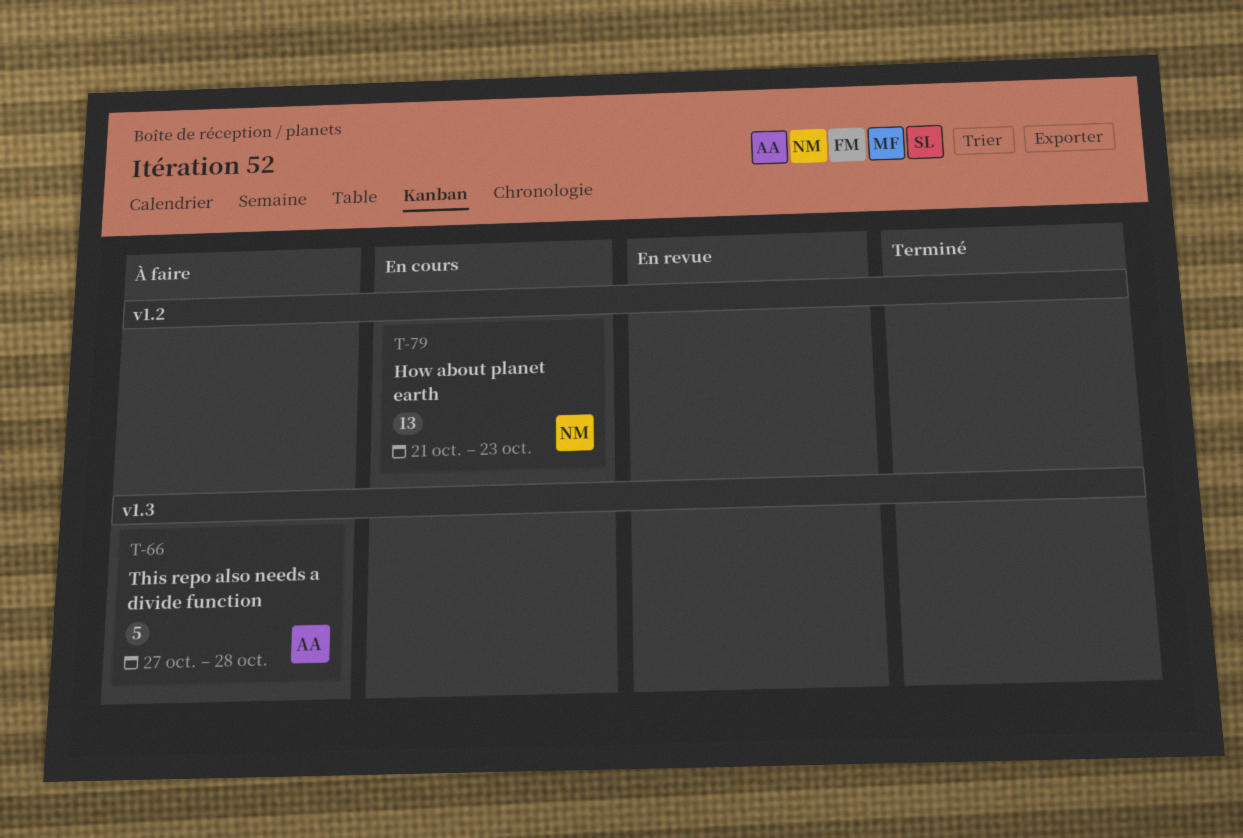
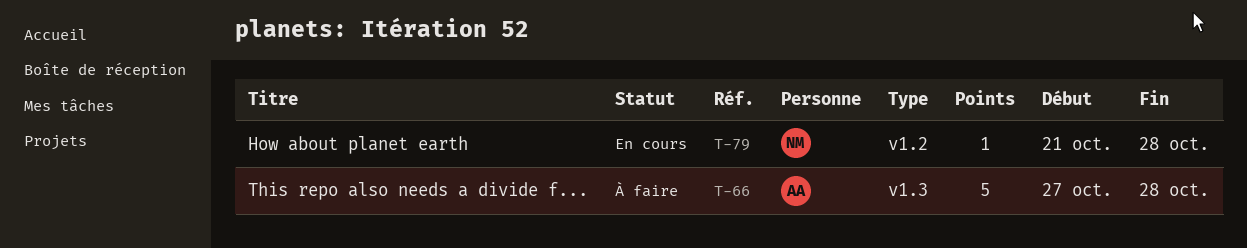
T-79, estimate: 13 -> 1
T-79, due: Oct 23 -> Oct 28

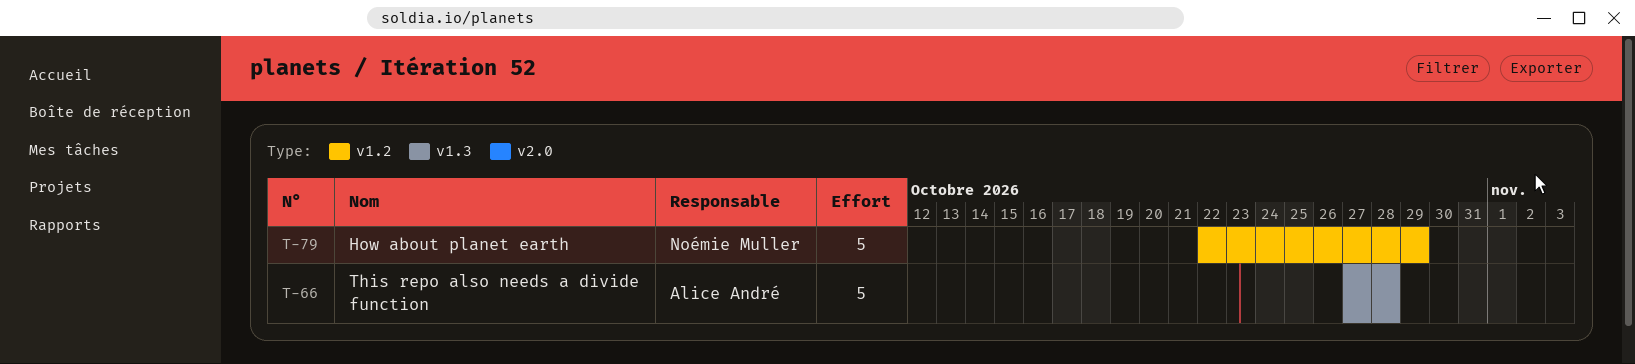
T-79, estimate: 1 -> 5
T-79, start: Oct 21 -> Oct 22
T-79, due: Oct 28 -> Oct 29

